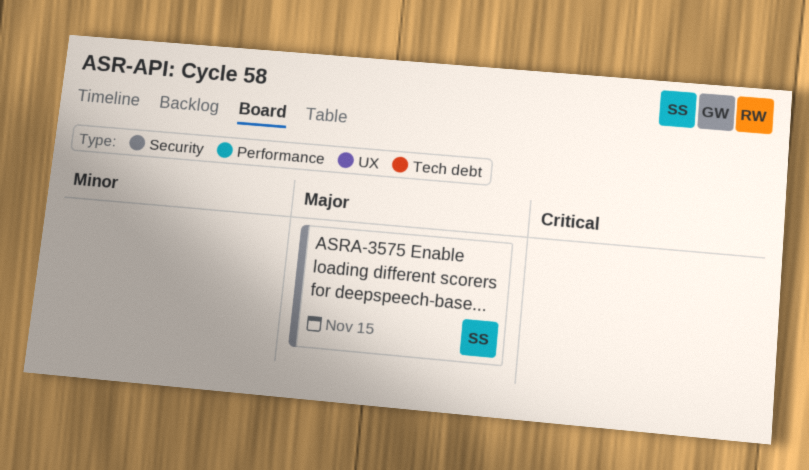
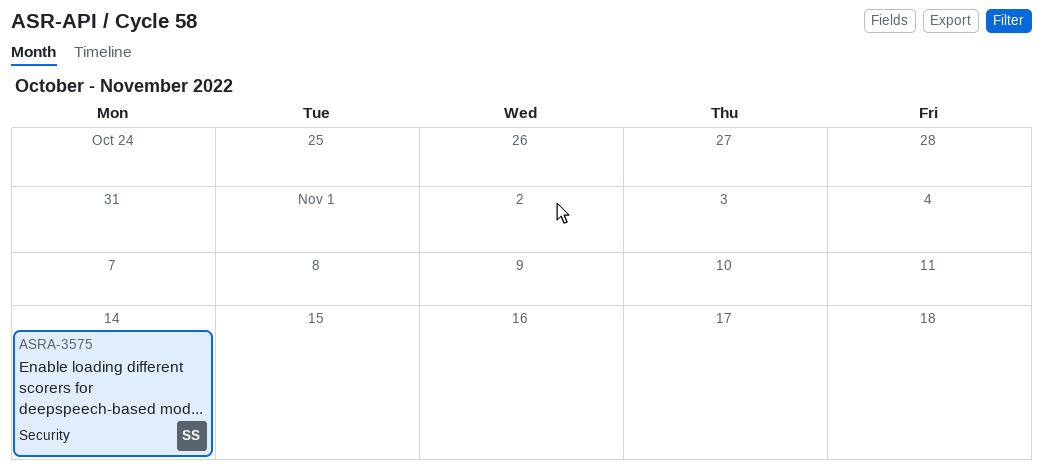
ASRA-3575, due: Nov 15 -> Nov 14

